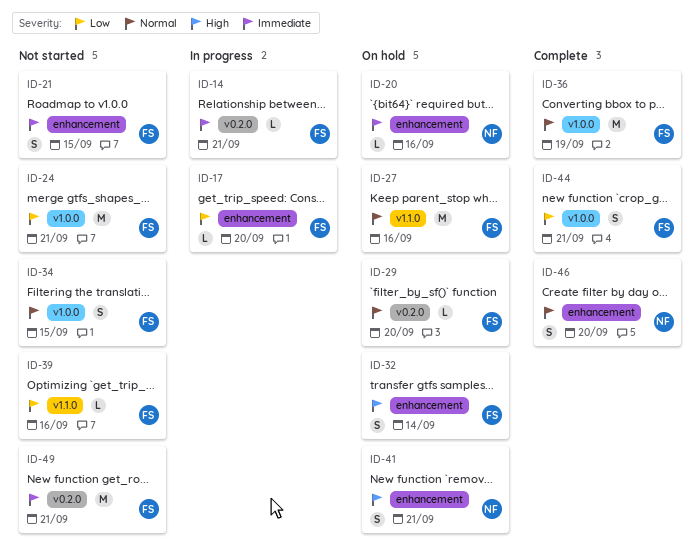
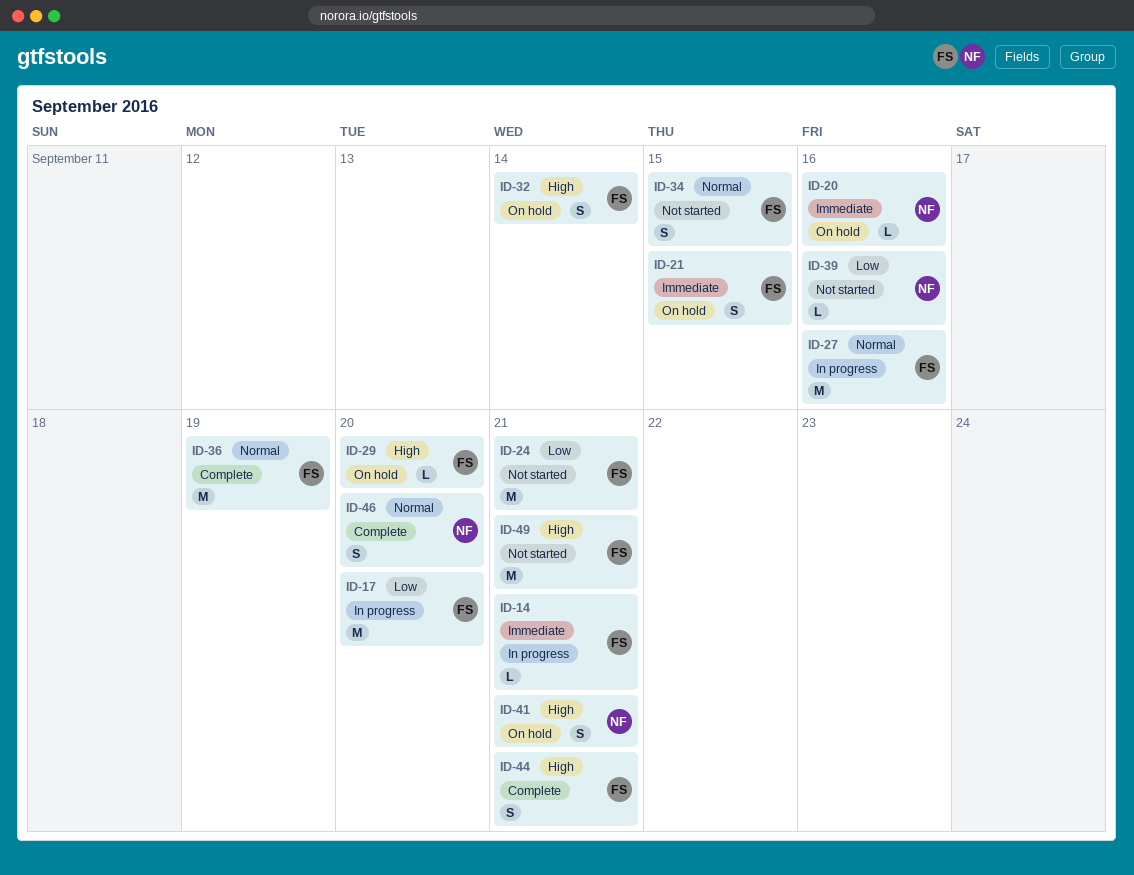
ID-17, estimate: L -> M
ID-21, status: Not started -> On hold
ID-27, status: On hold -> In progress
ID-29, priority: Normal -> High
ID-39, owner: FS -> NF
ID-44, priority: Low -> High
ID-49, priority: Immediate -> High

